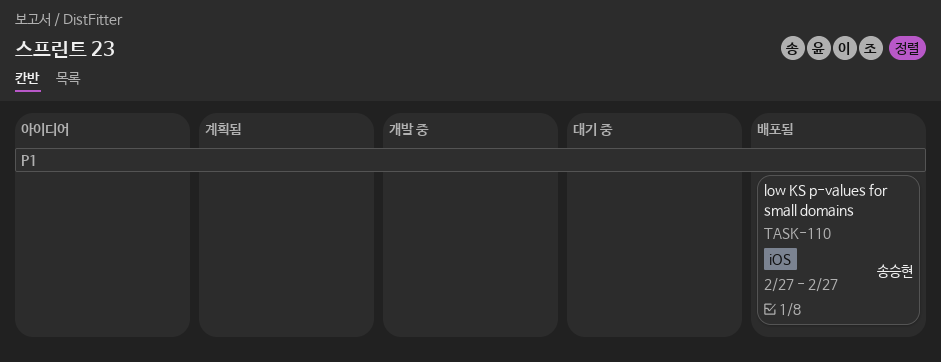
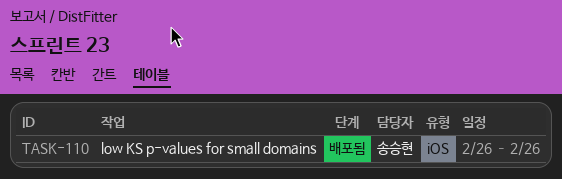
TASK-110, start: Feb 27 -> Feb 26
TASK-110, due: Feb 27 -> Feb 26

